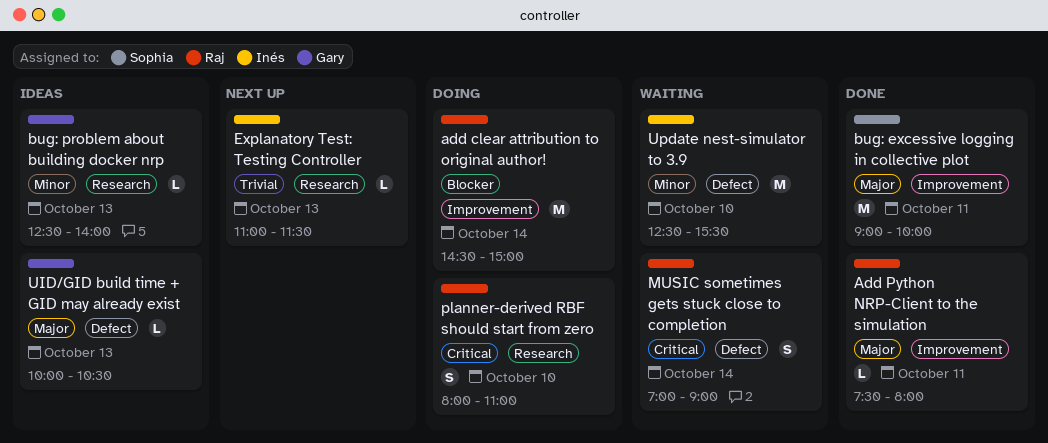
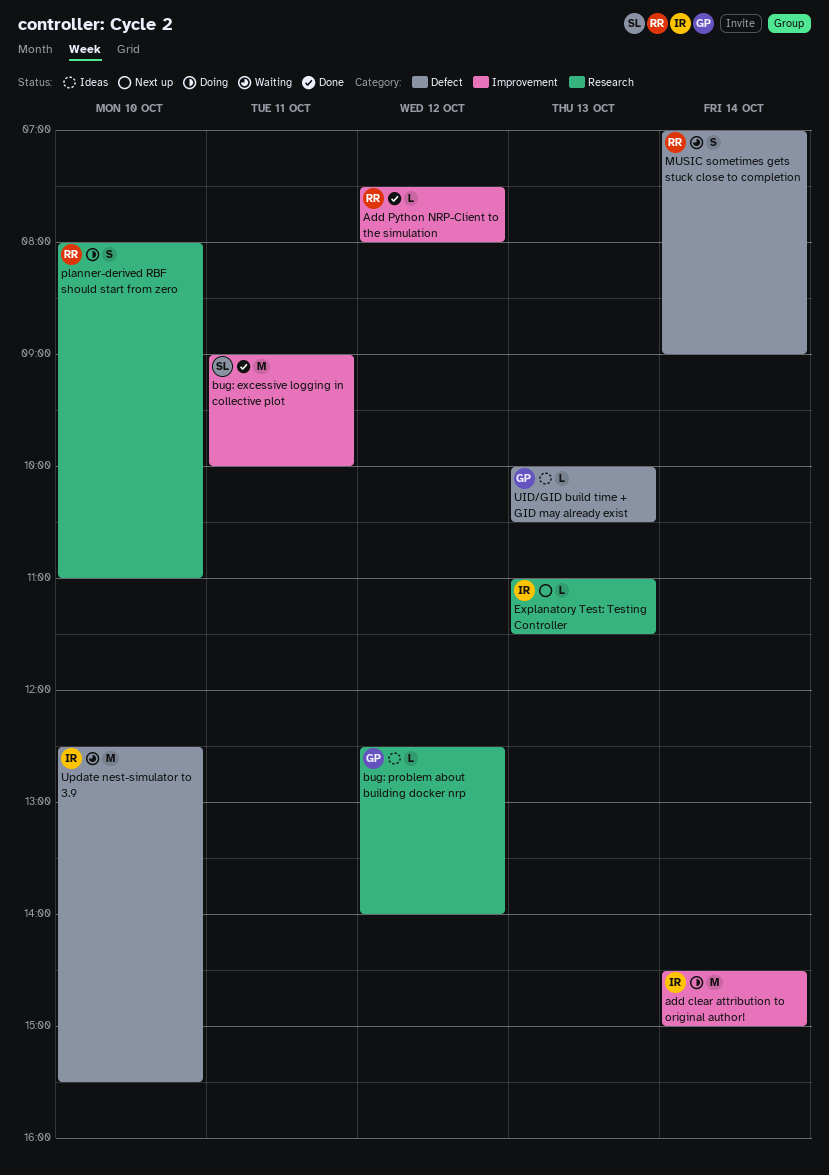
add clear attribution to original author!, owner: Raj -> Inés
Add Python NRP-Client to the simulation, day: Oct 11 -> Oct 12
bug: problem about building docker nrp, day: Oct 13 -> Oct 12

